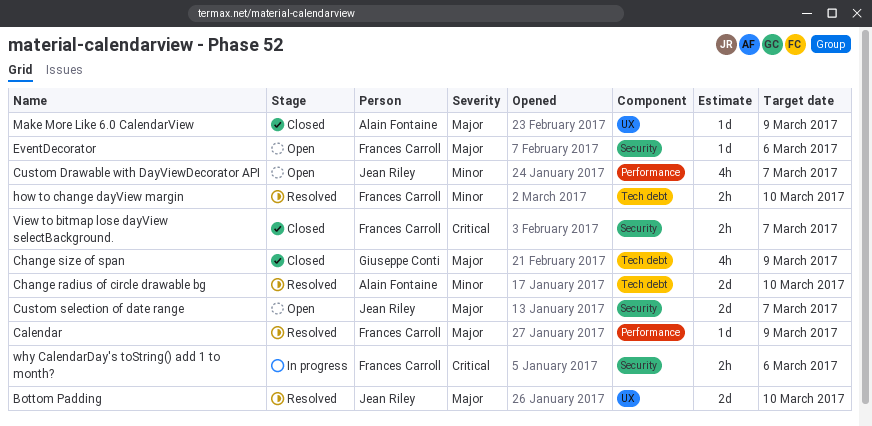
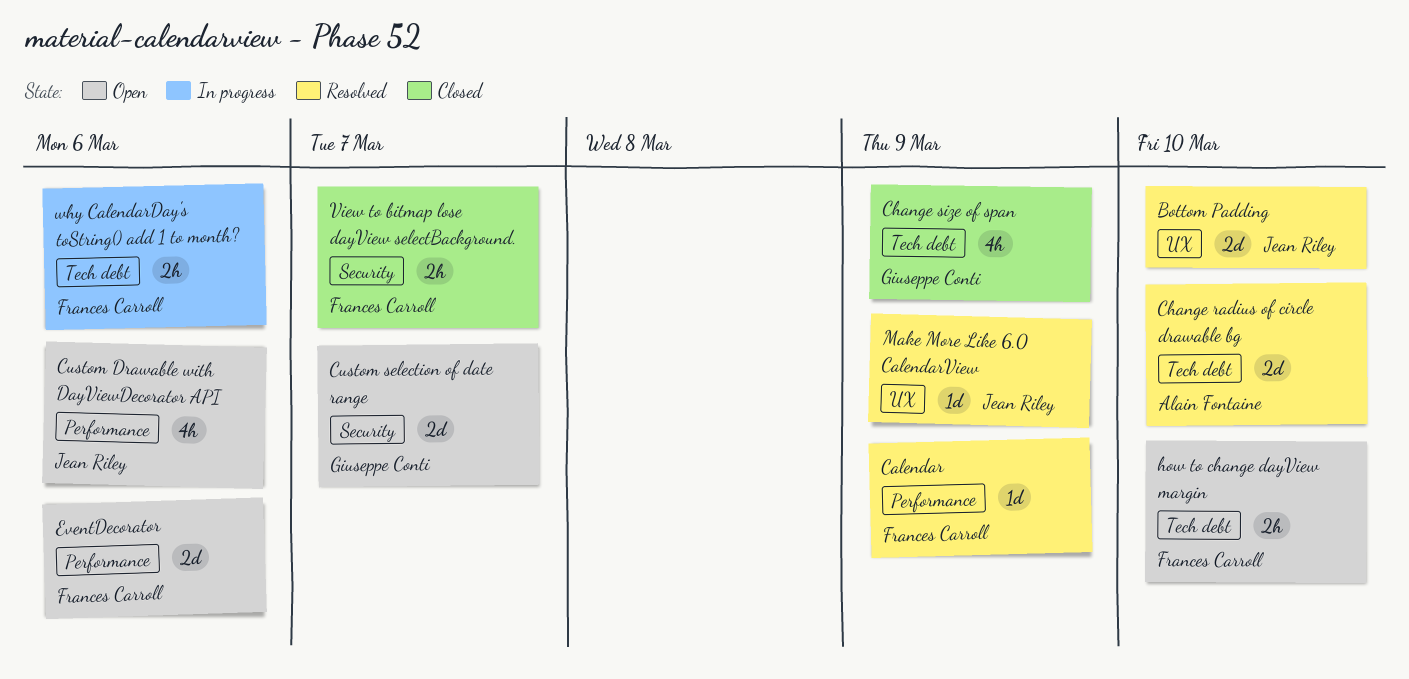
Custom Drawable with DayViewDecorator API, due: Mar 7 -> Mar 6
Custom selection of date range, owner: Jean Riley -> Giuseppe Conti
EventDecorator, label: Security -> Performance
EventDecorator, estimate: 1d -> 2d
how to change dayView margin, status: Resolved -> Open
Make More Like 6.0 CalendarView, status: Closed -> Resolved
Make More Like 6.0 CalendarView, owner: Alain Fontaine -> Jean Riley
why CalendarDay's toString() add 1 to month?, label: Security -> Tech debt

